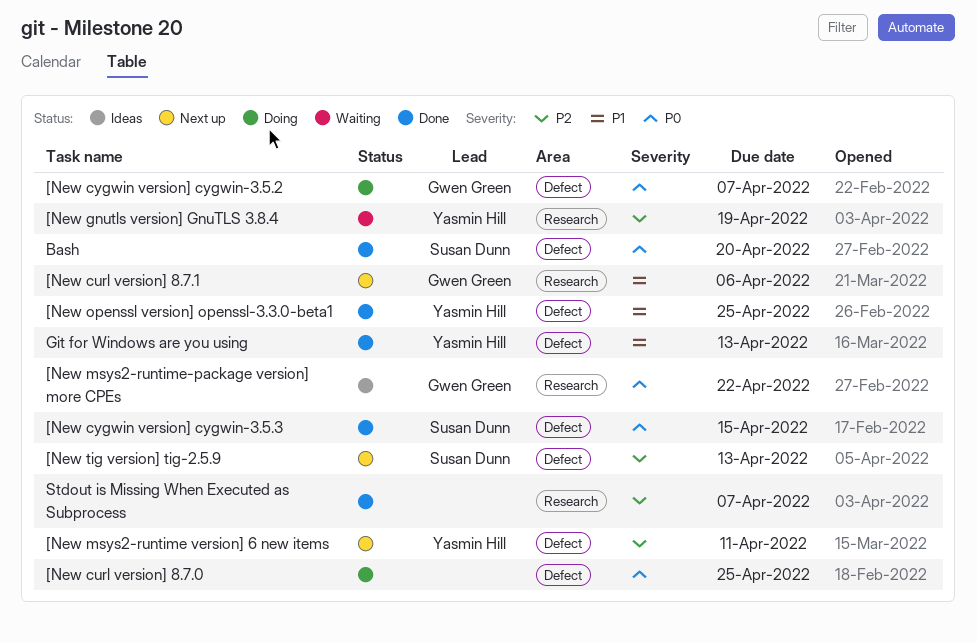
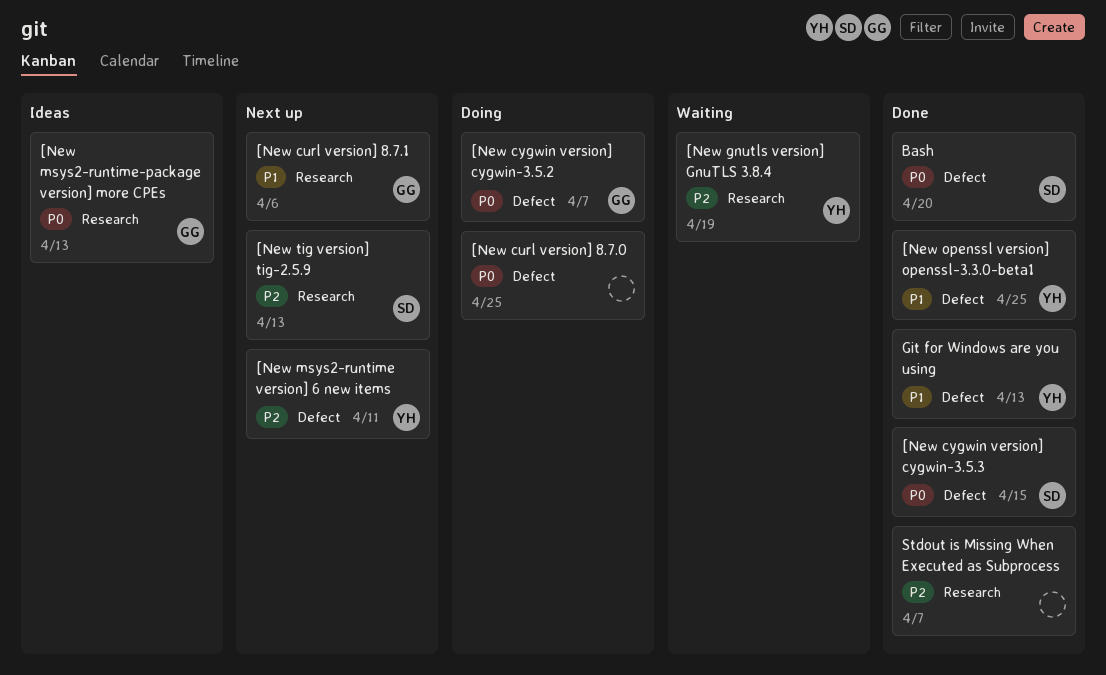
[New msys2-runtime-package version] more CPEs, due: Apr 22 -> Apr 13
[New tig version] tig-2.5.9, label: Defect -> Research

